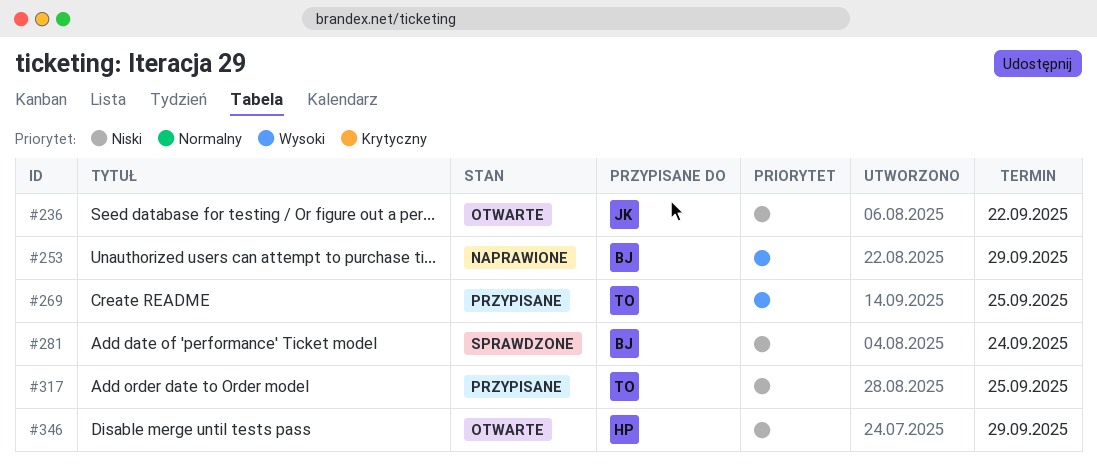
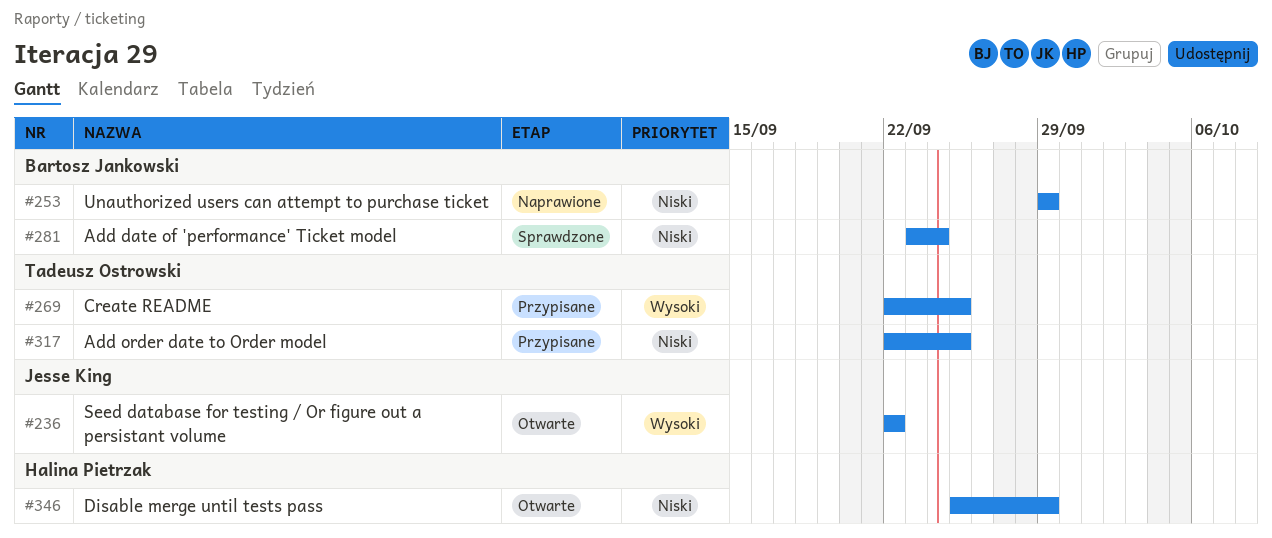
#236, priority: Niski -> Wysoki
#253, priority: Wysoki -> Niski

